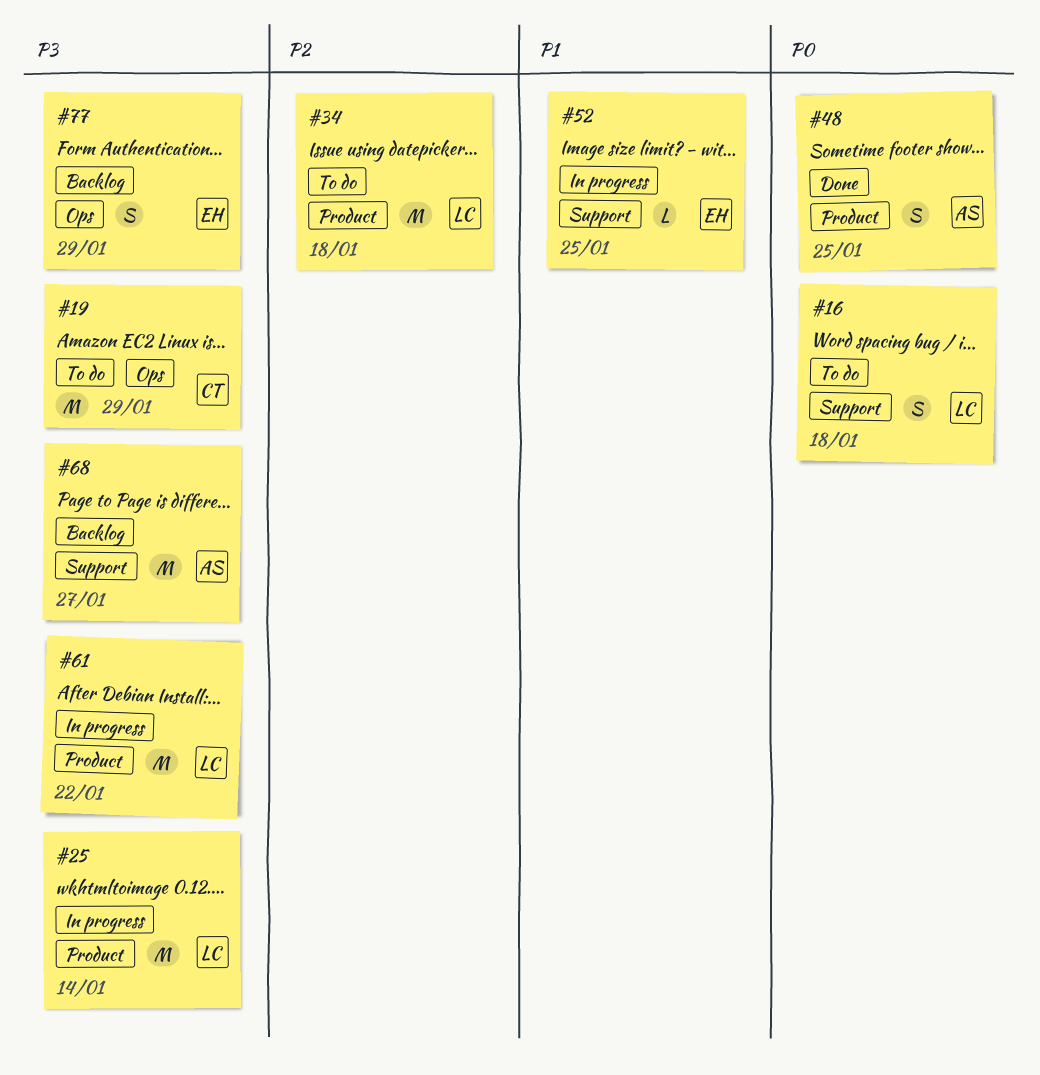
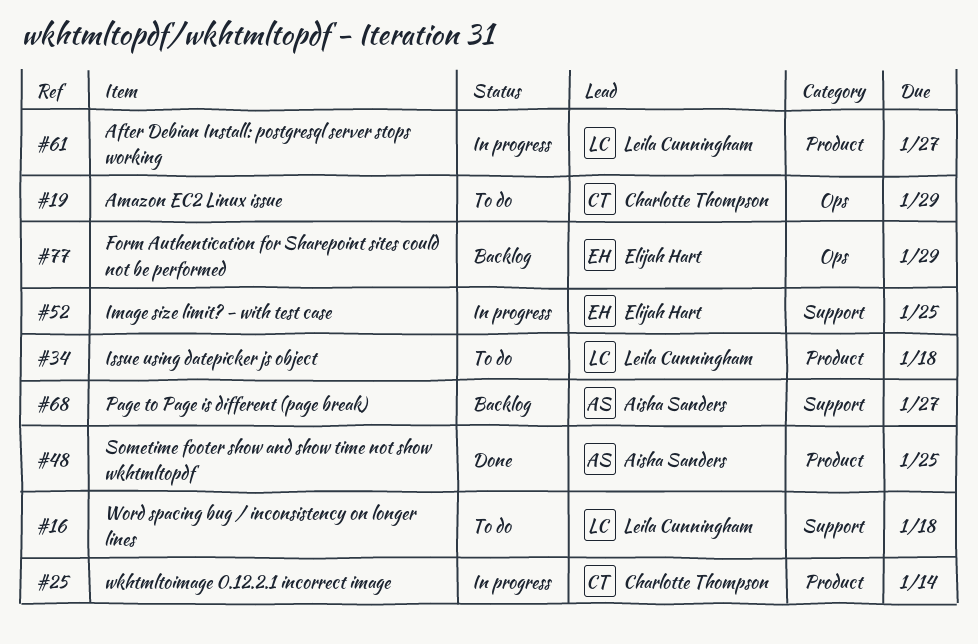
#25, owner: Leila Cunningham -> Charlotte Thompson
#61, due: Jan 22 -> Jan 27

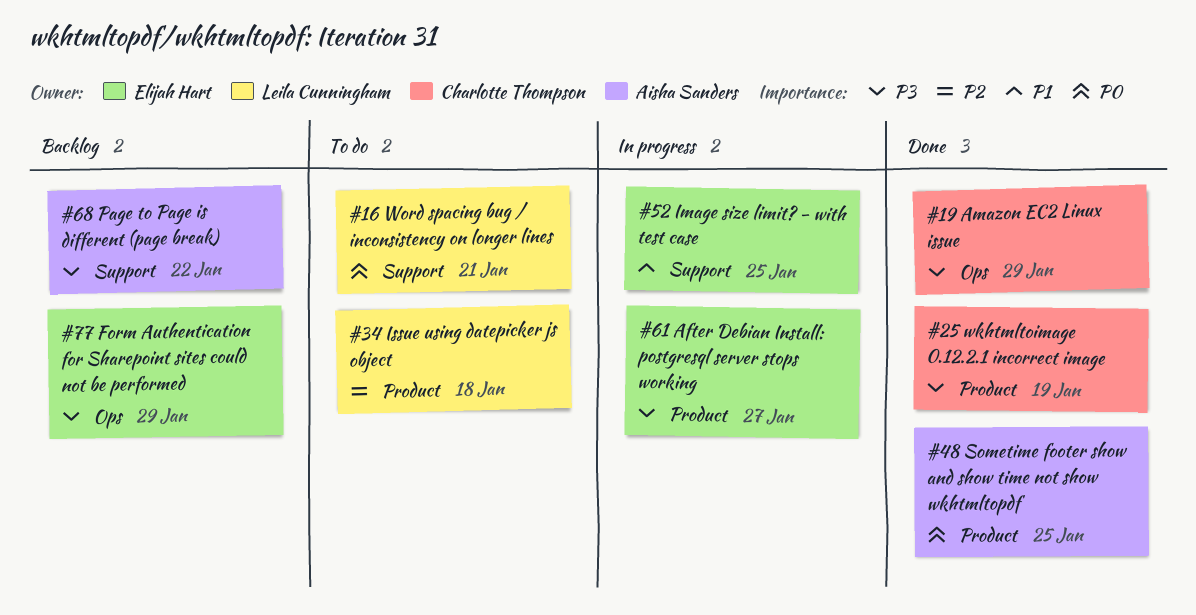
#16, due: Jan 18 -> Jan 21
#19, status: To do -> Done
#25, status: In progress -> Done
#25, due: Jan 14 -> Jan 19
#61, owner: Leila Cunningham -> Elijah Hart
#68, due: Jan 27 -> Jan 22

